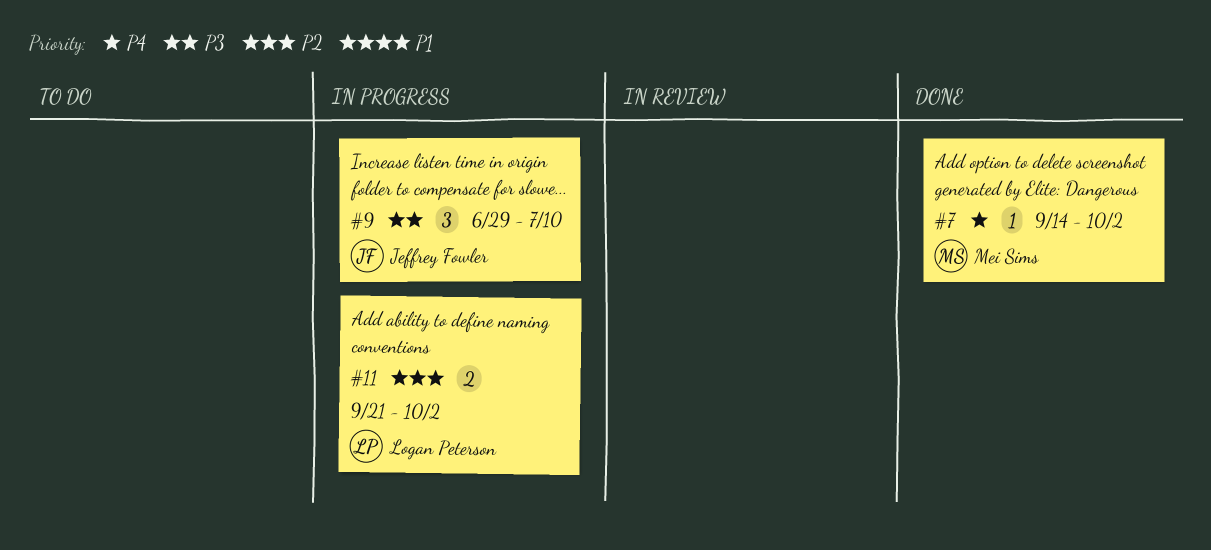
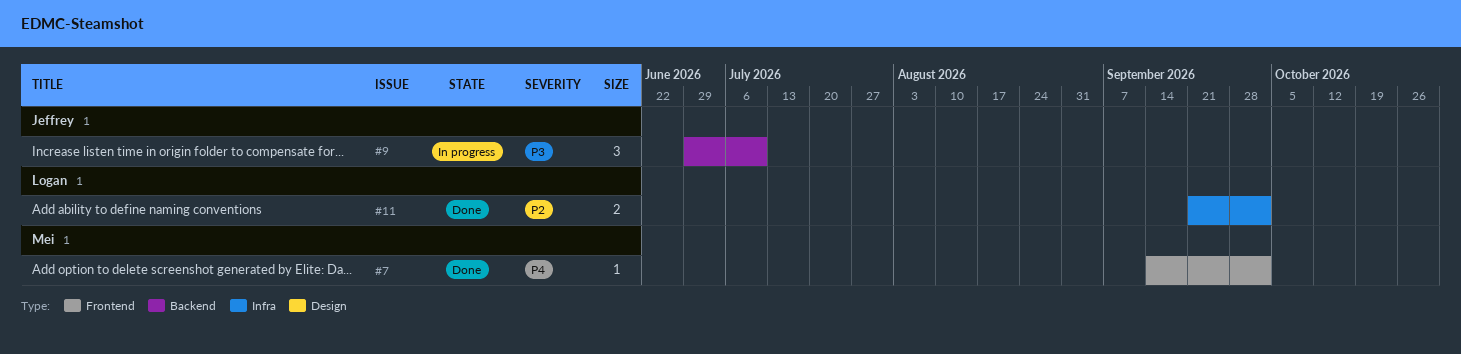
#11, status: In progress -> Done

